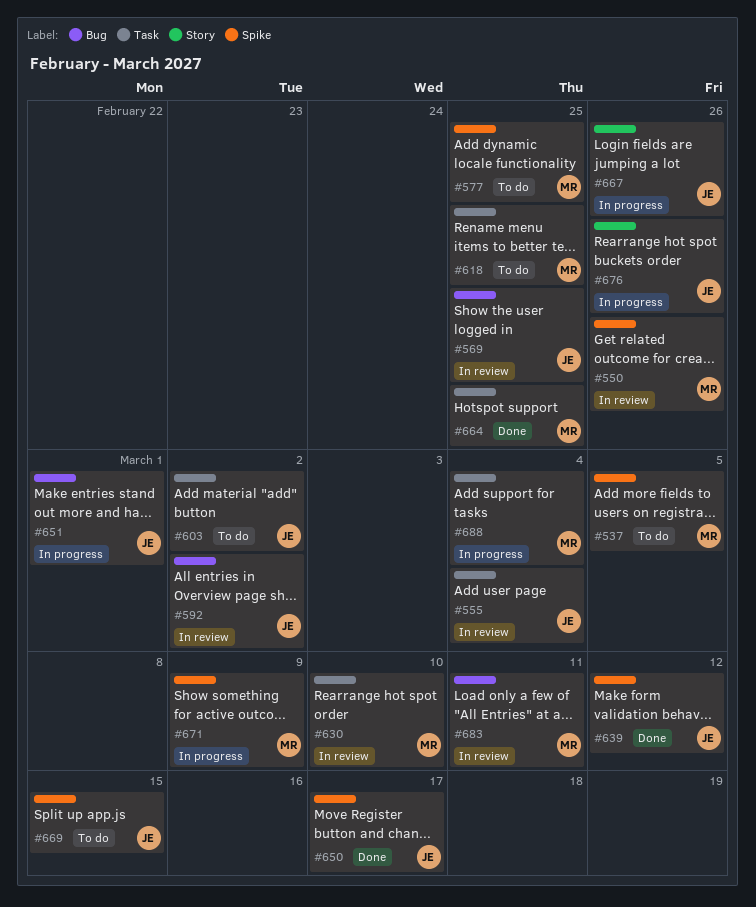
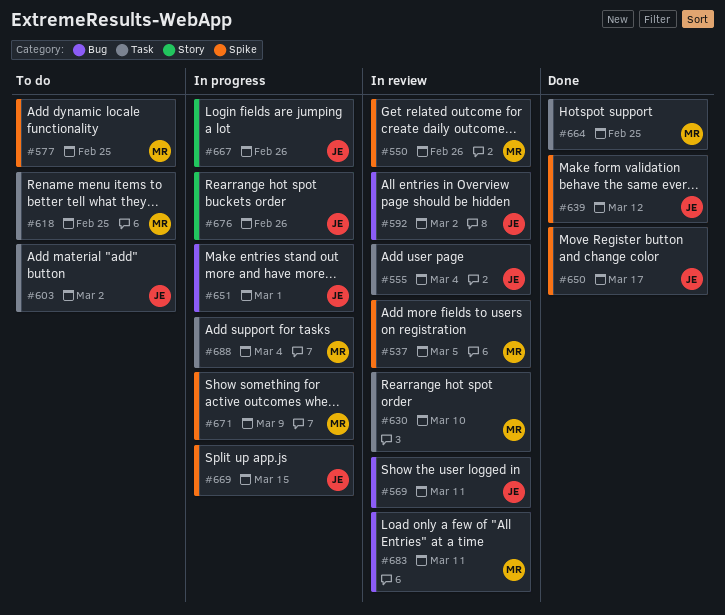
#537, status: To do -> In review
#569, due: Feb 25 -> Mar 11
#669, status: To do -> In progress

